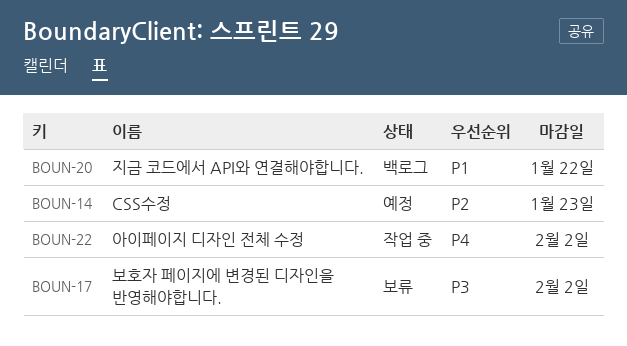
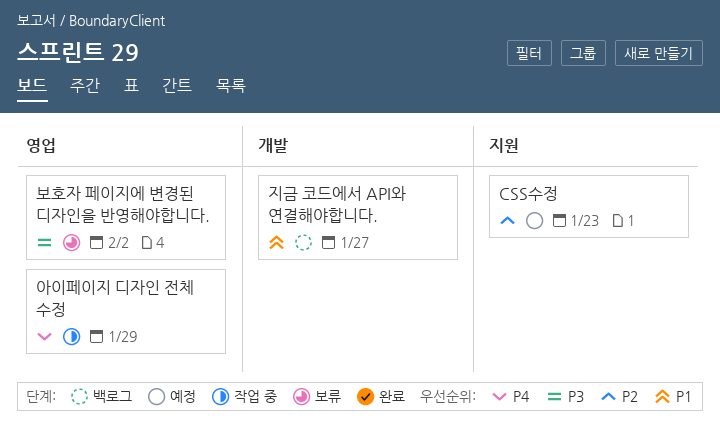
아이페이지 디자인 전체 수정, due: Feb 2 -> Jan 29
지금 코드에서 API와 연결해야합니다., due: Jan 22 -> Jan 27

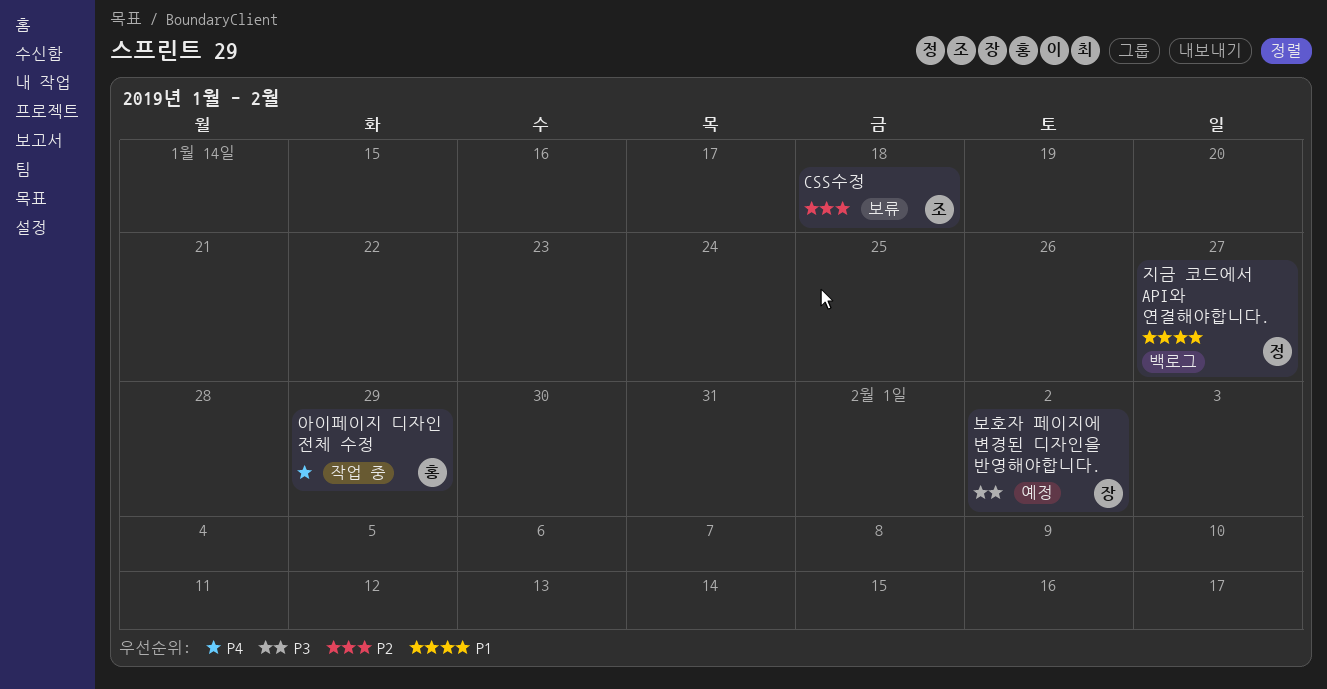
CSS수정, status: 예정 -> 보류
CSS수정, due: Jan 23 -> Jan 18
보호자 페이지에 변경된 디자인을 반영해야합니다., status: 보류 -> 예정

